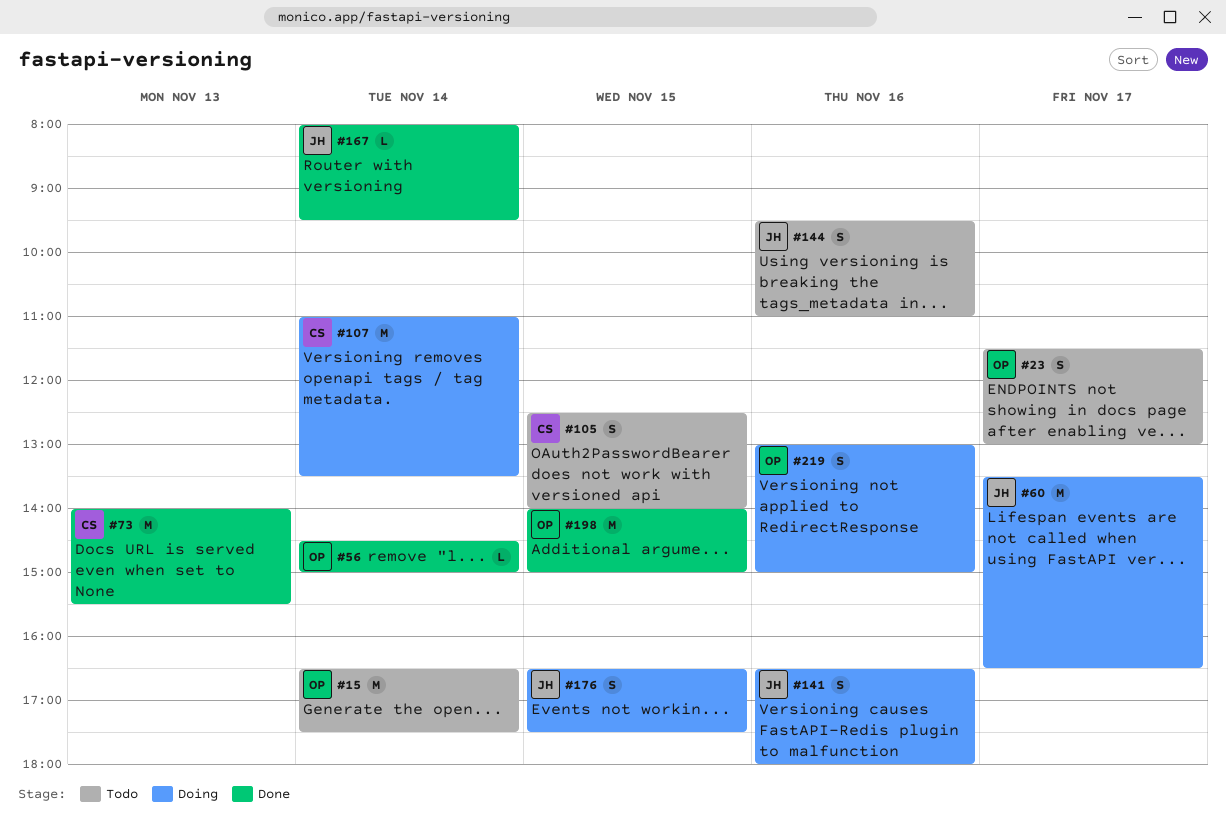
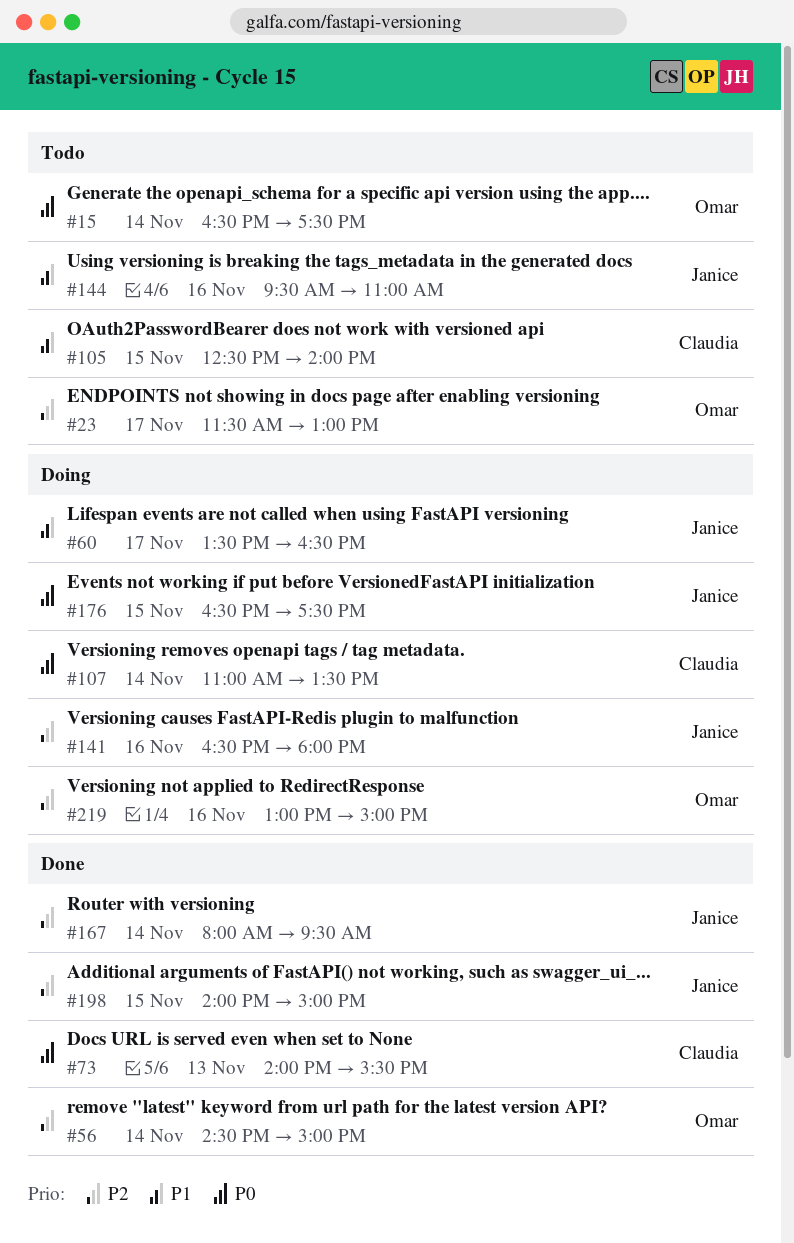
#198, owner: Omar -> Janice

